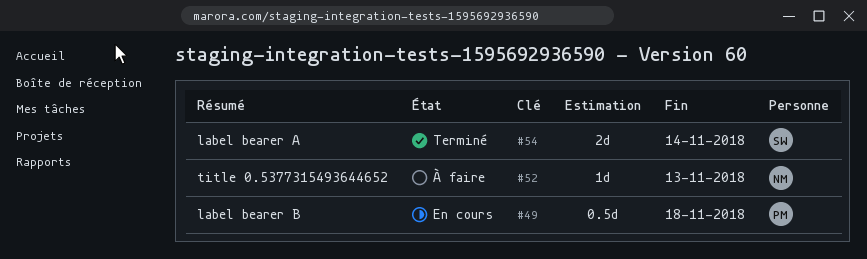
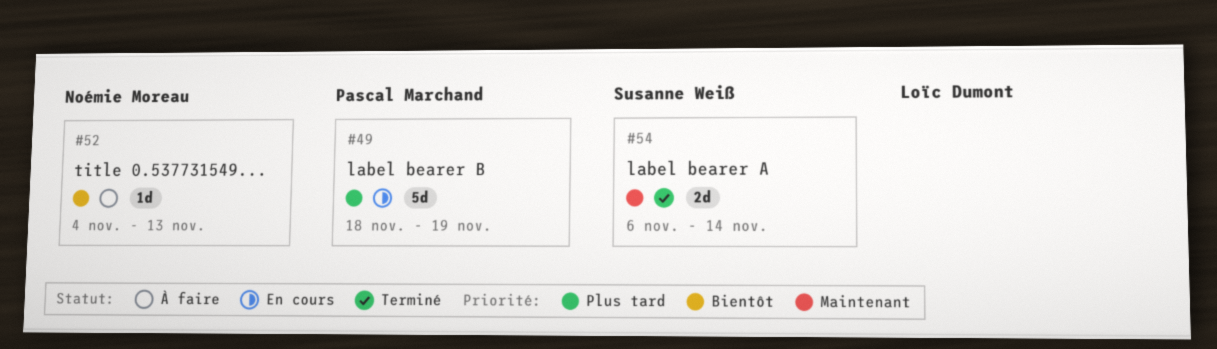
#49, estimate: 0.5d -> 5d
#49, due: Nov 18 -> Nov 19

